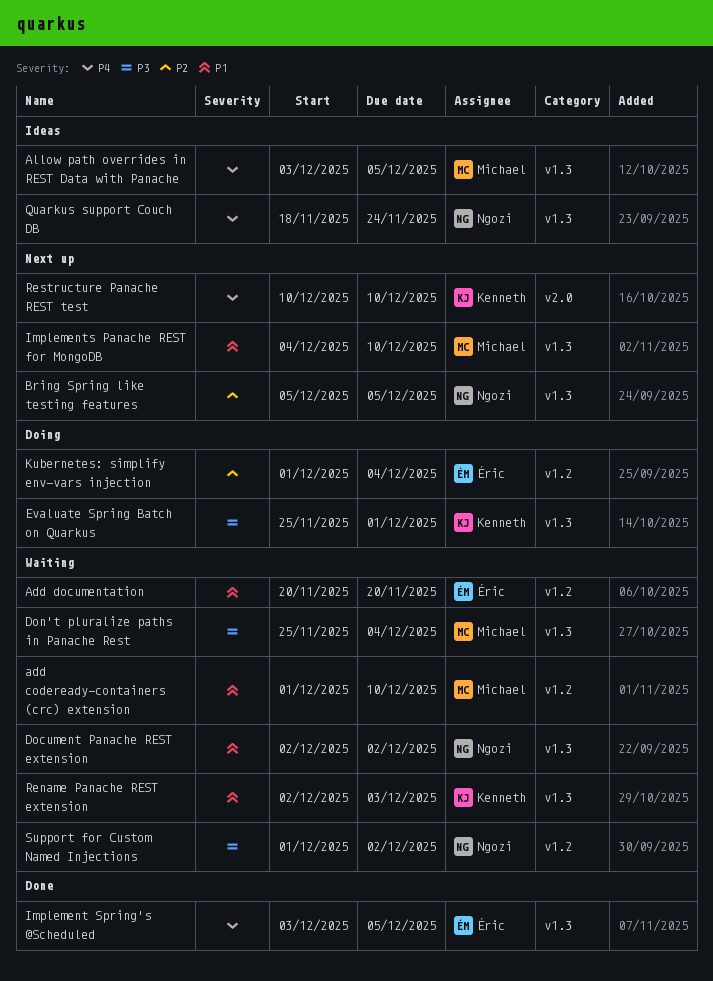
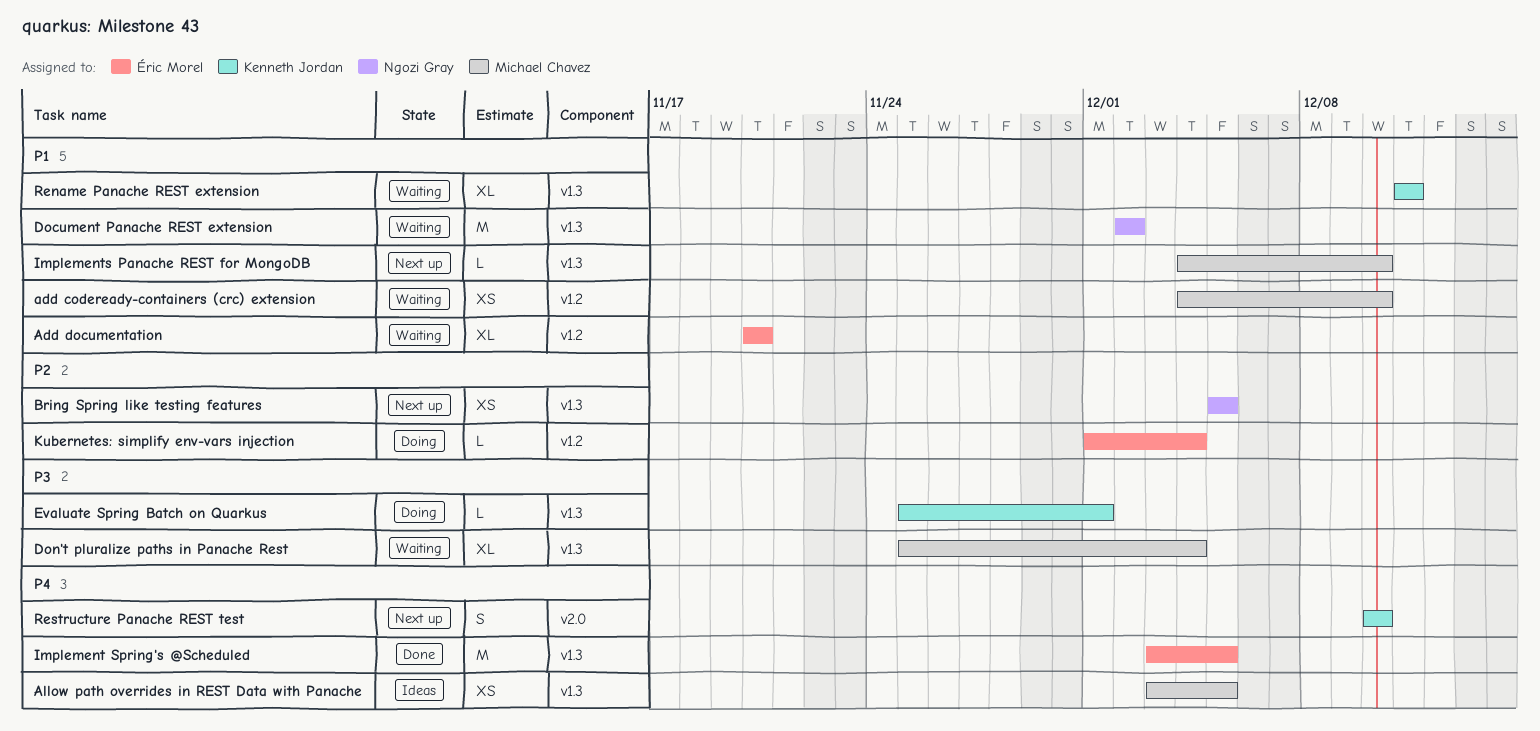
add codeready-containers (crc) extension, start: Dec 1 -> Dec 4
Quarkus support Couch DB: present -> none
Rename Panache REST extension, start: Dec 2 -> Dec 11
Rename Panache REST extension, due: Dec 3 -> Dec 11
Support for Custom Named Injections: present -> none

